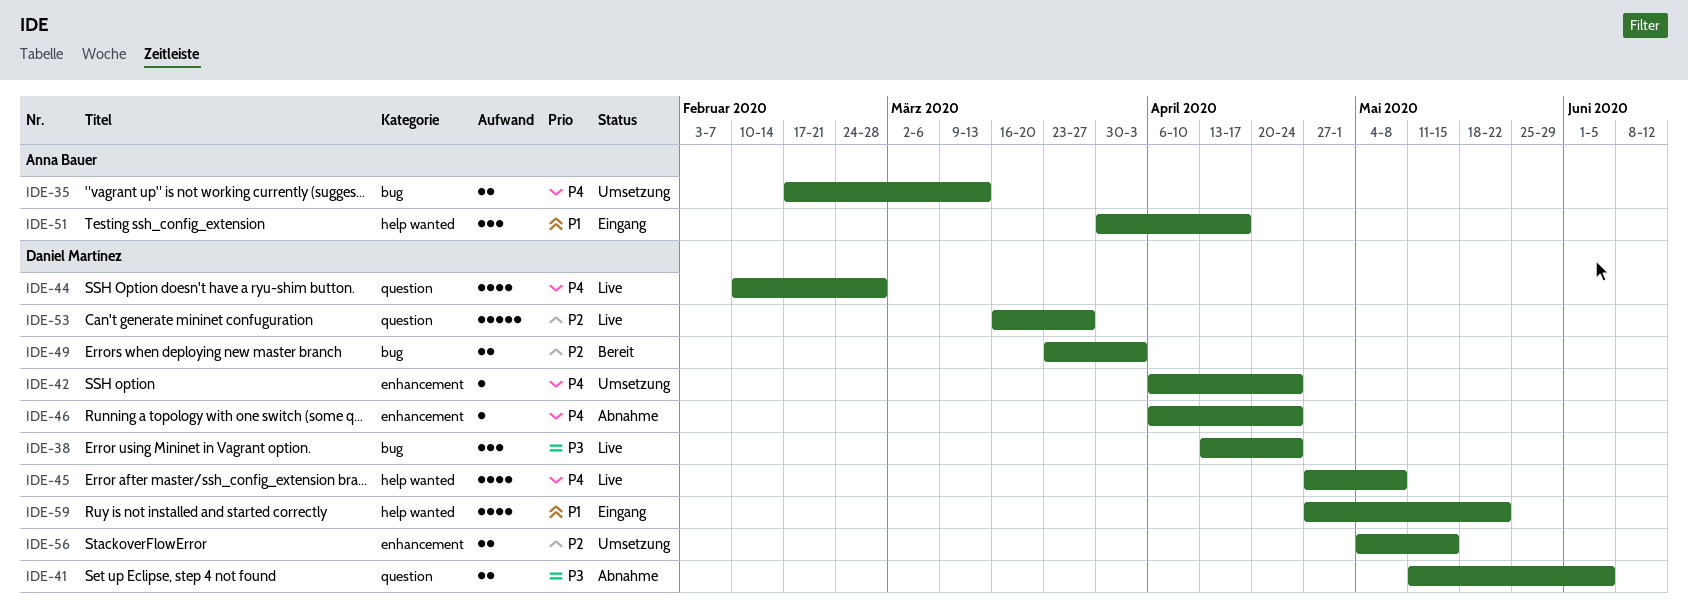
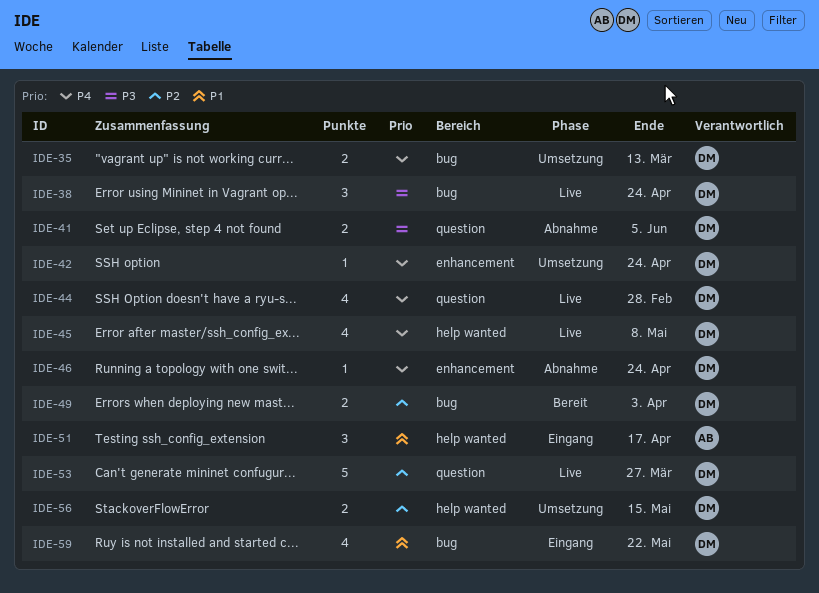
IDE-35, owner: Anna Bauer -> Daniel Martínez
IDE-56, label: enhancement -> help wanted
IDE-59, label: help wanted -> bug

